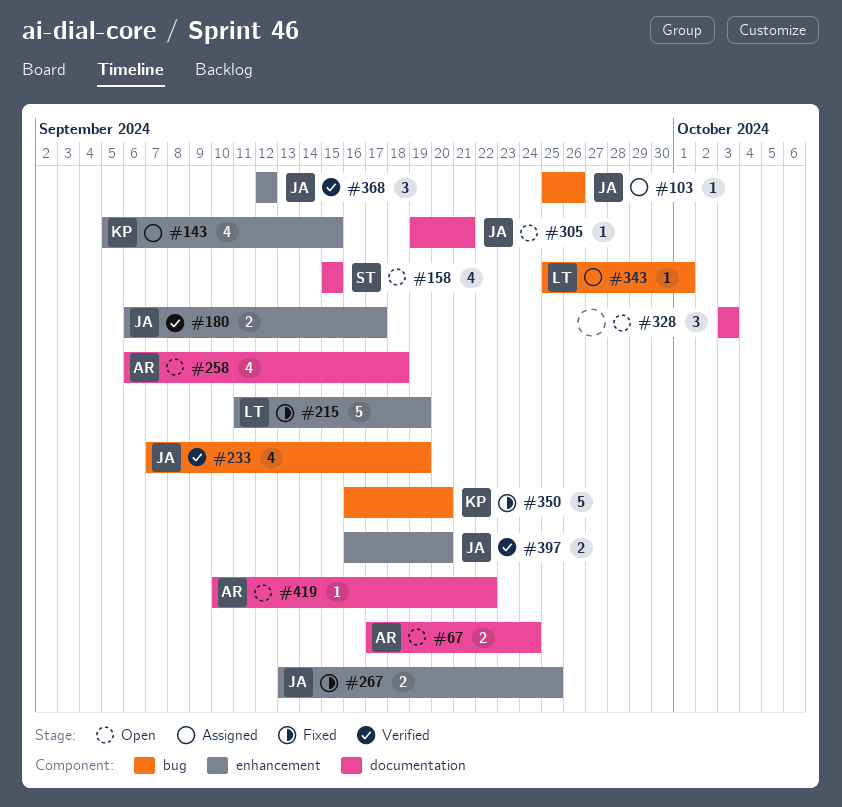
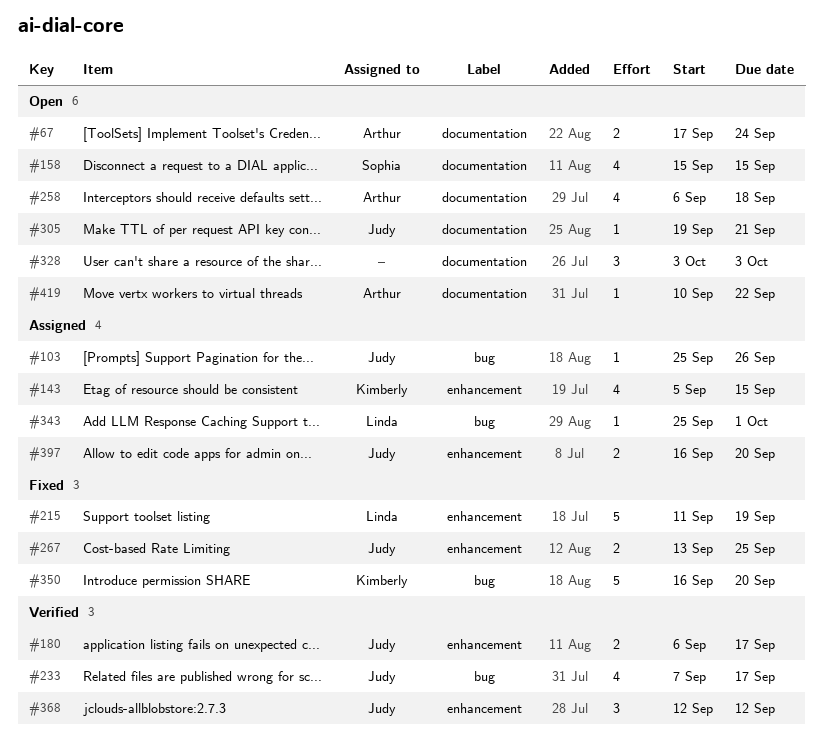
#233, due: Sep 19 -> Sep 17
#397, status: Verified -> Assigned

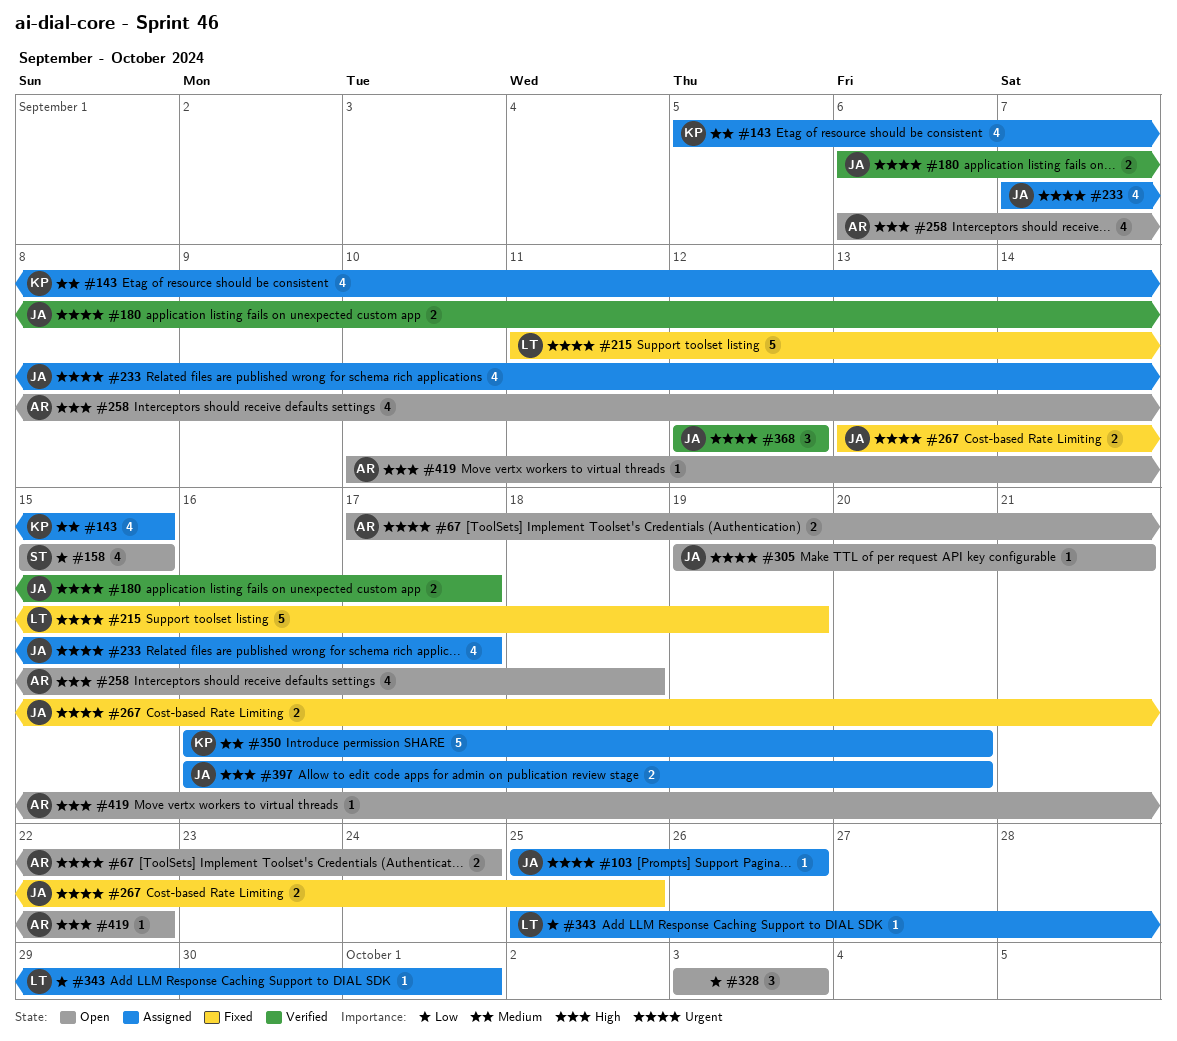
#233, status: Verified -> Assigned
#350, status: Fixed -> Assigned

